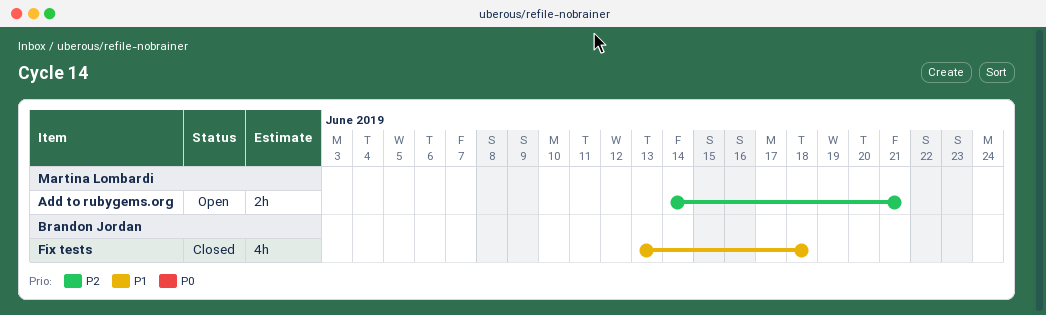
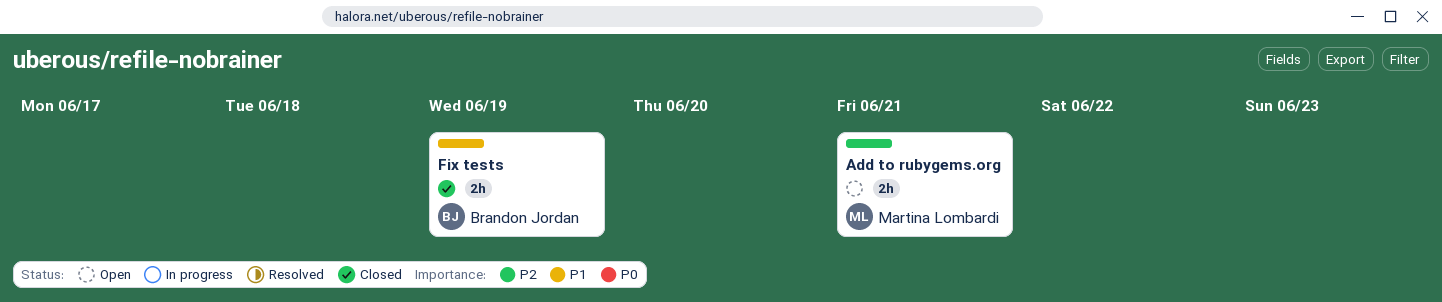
Fix tests, estimate: 4h -> 2h
Fix tests, due: Jun 18 -> Jun 19

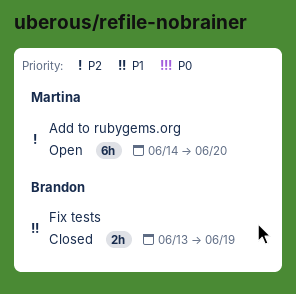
Add to rubygems.org, estimate: 2h -> 6h
Add to rubygems.org, due: Jun 21 -> Jun 20

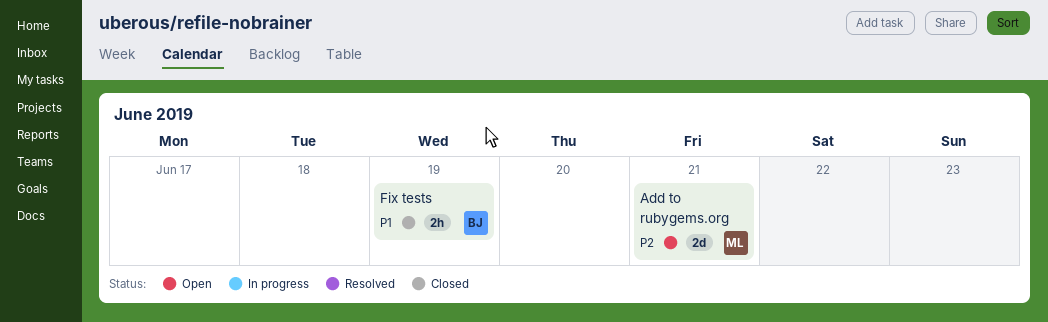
Add to rubygems.org, estimate: 6h -> 2d
Add to rubygems.org, due: Jun 20 -> Jun 21

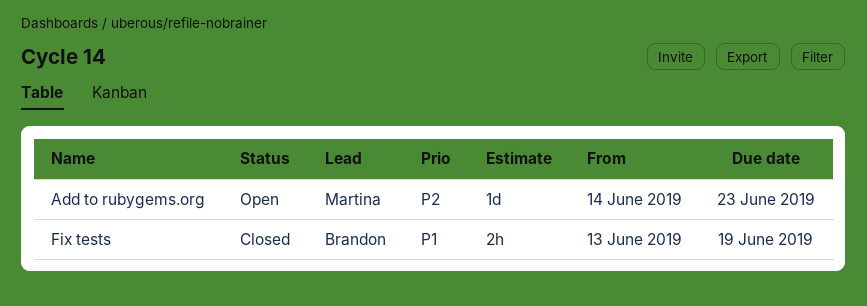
Add to rubygems.org, estimate: 2d -> 1d
Add to rubygems.org, due: Jun 21 -> Jun 23

